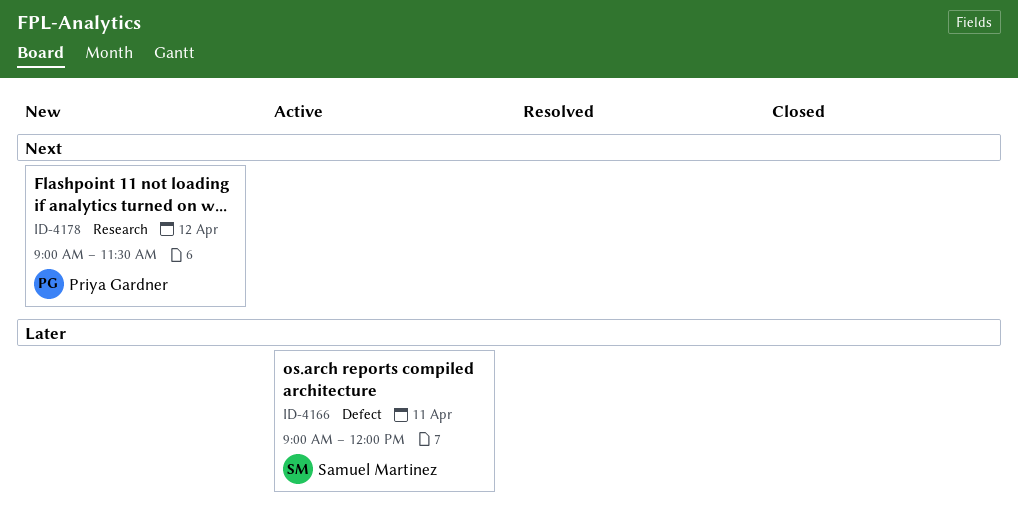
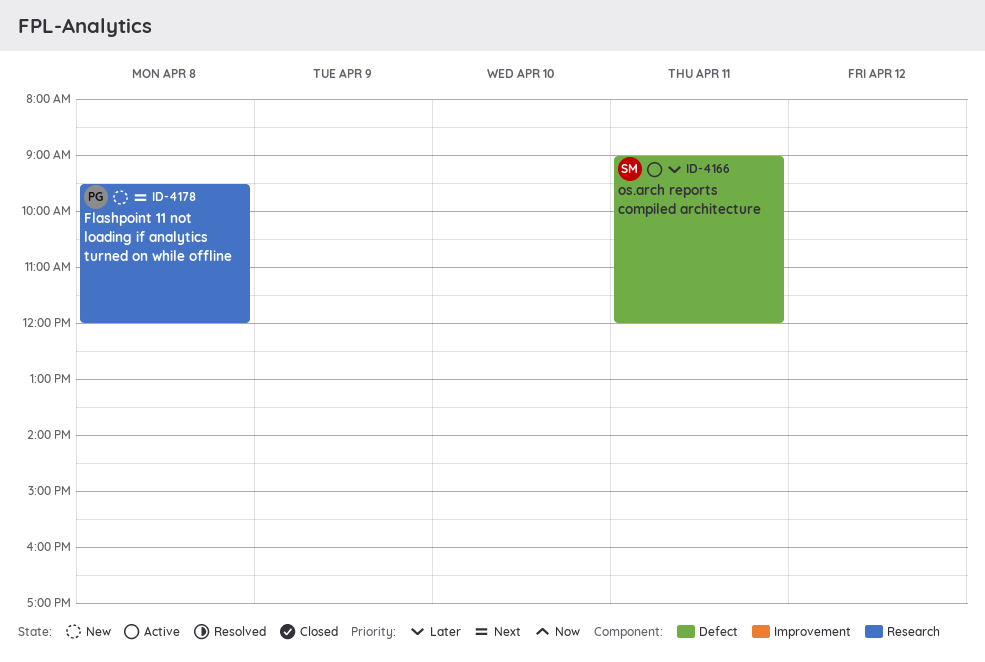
ID-4178, day: Apr 12 -> Apr 8
ID-4178, begins: 09:00 -> 09:30
ID-4178, ends: 11:30 -> 12:00

